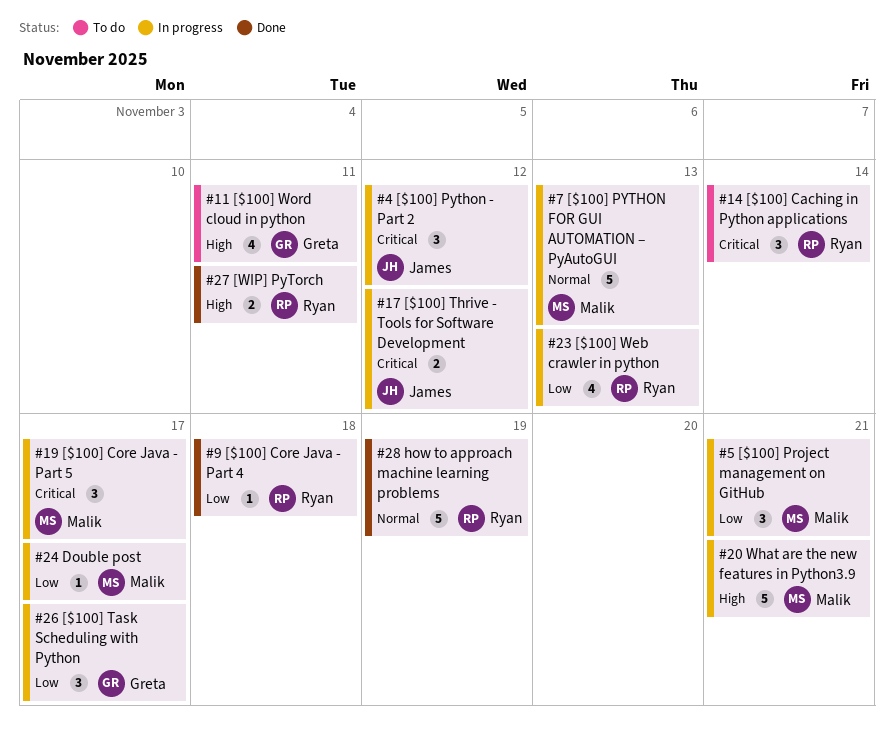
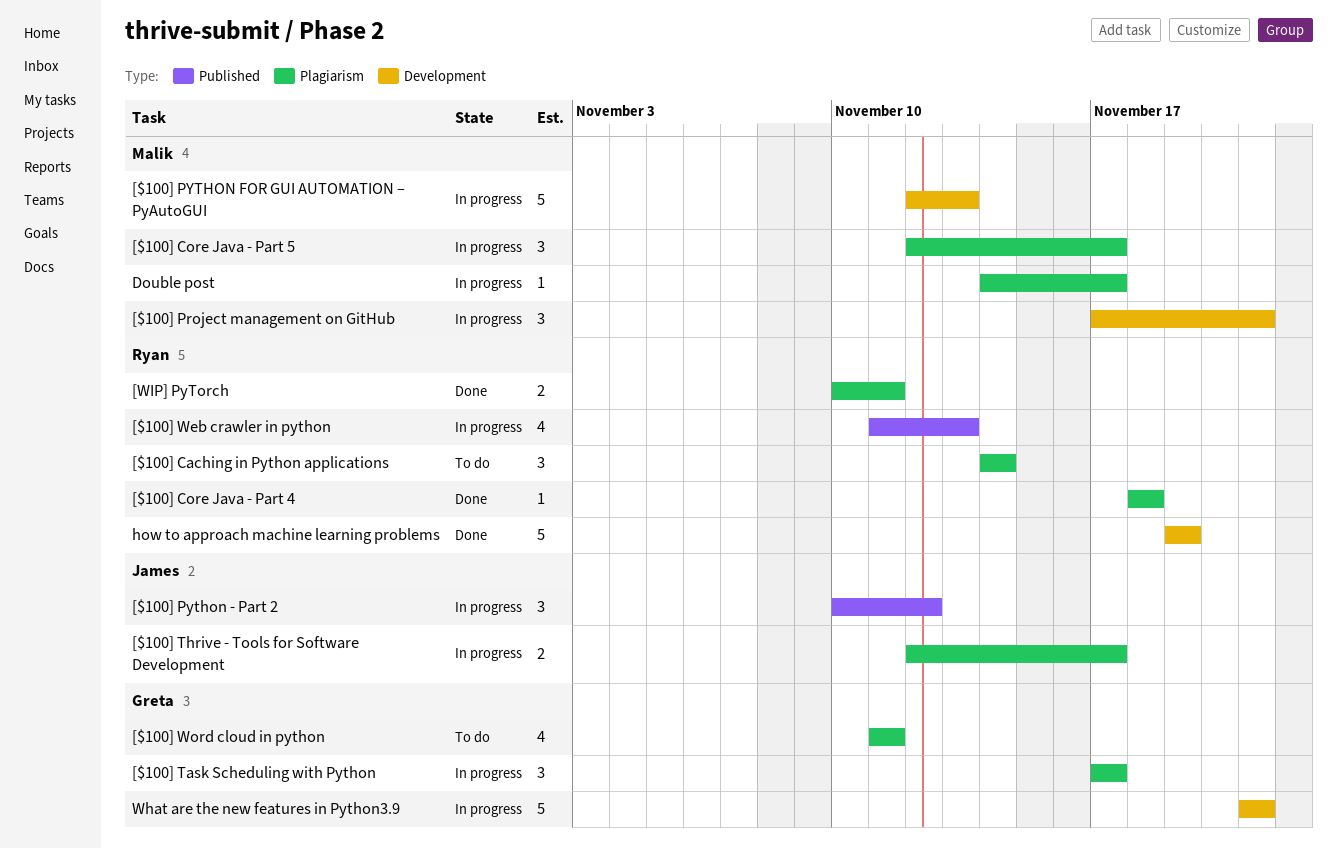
[$100] Thrive - Tools for Software Development, due: Nov 12 -> Nov 17
What are the new features in Python3.9, owner: Malik -> Greta

